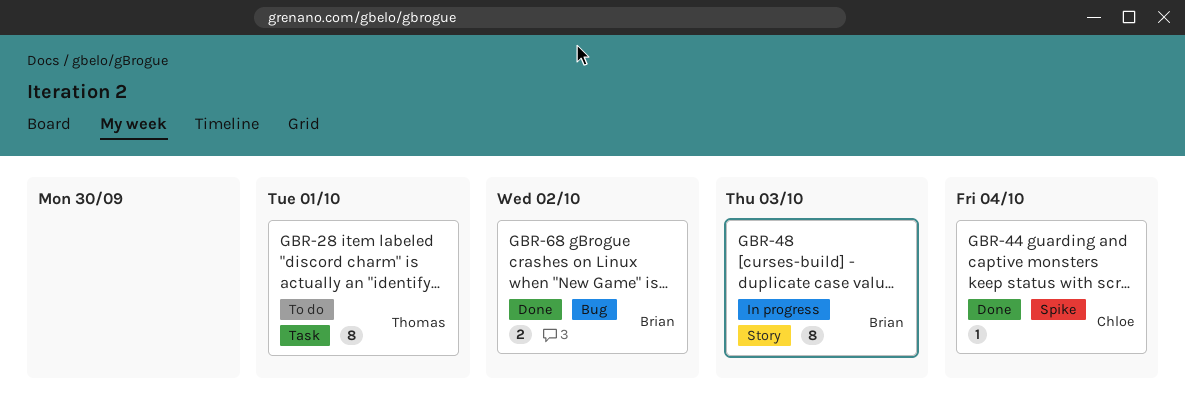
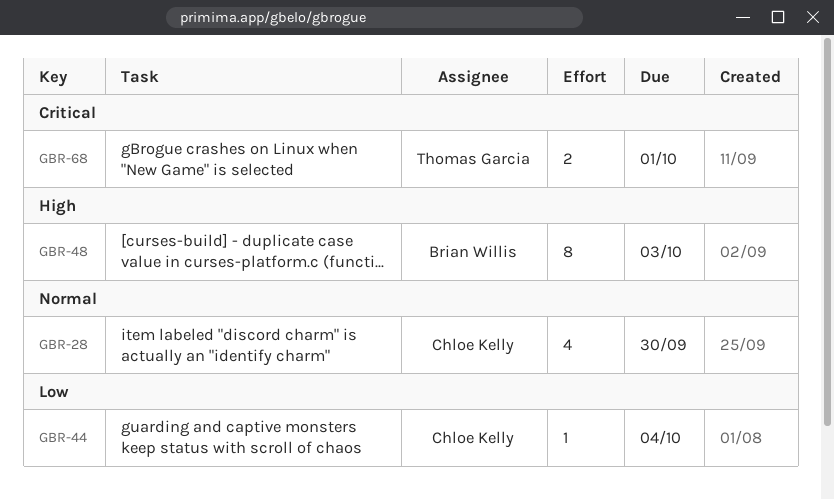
GBR-28, owner: Thomas Garcia -> Chloe Kelly
GBR-28, estimate: 8 -> 4
GBR-28, due: Oct 1 -> Sep 30
GBR-68, owner: Brian Willis -> Thomas Garcia
GBR-68, due: Oct 2 -> Oct 1

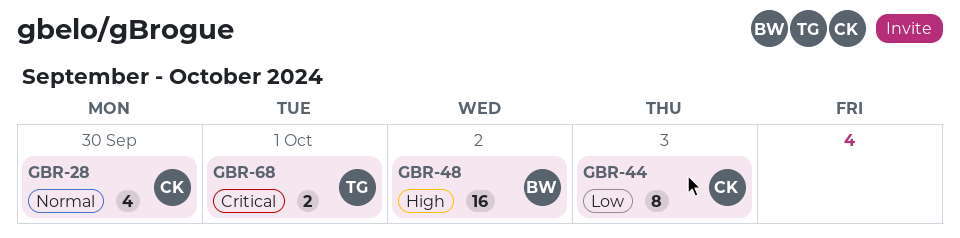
GBR-44, estimate: 1 -> 8
GBR-44, due: Oct 4 -> Oct 3
GBR-48, estimate: 8 -> 16
GBR-48, due: Oct 3 -> Oct 2

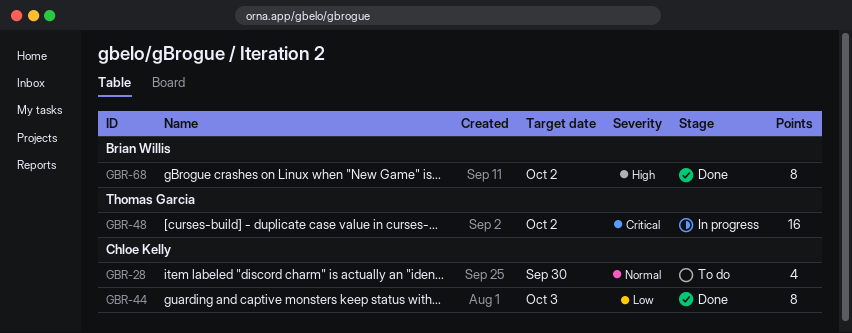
GBR-48, owner: Brian Willis -> Thomas Garcia
GBR-48, priority: High -> Critical
GBR-68, owner: Thomas Garcia -> Brian Willis
GBR-68, priority: Critical -> High
GBR-68, estimate: 2 -> 8
GBR-68, due: Oct 1 -> Oct 2

